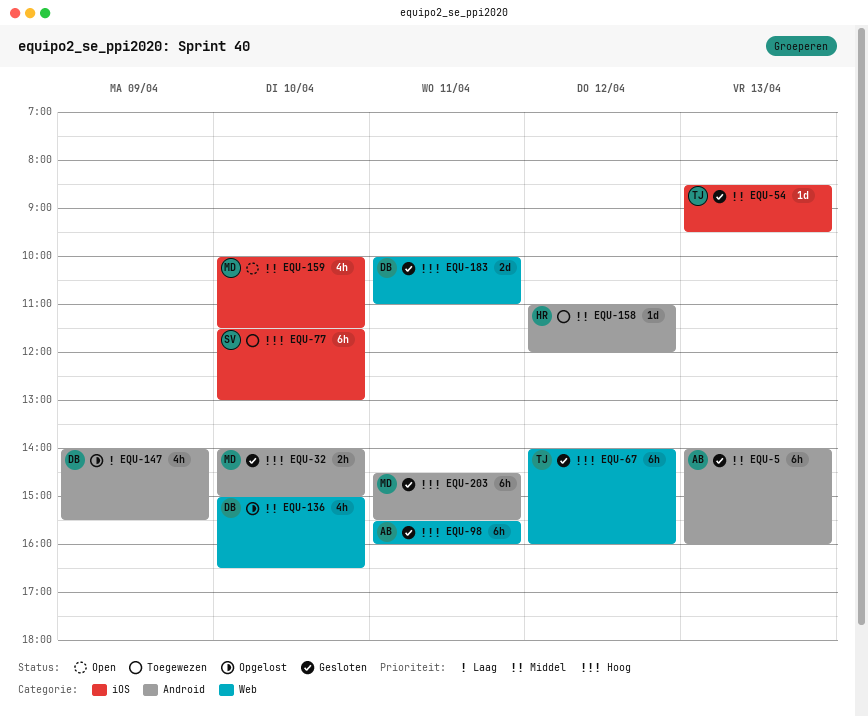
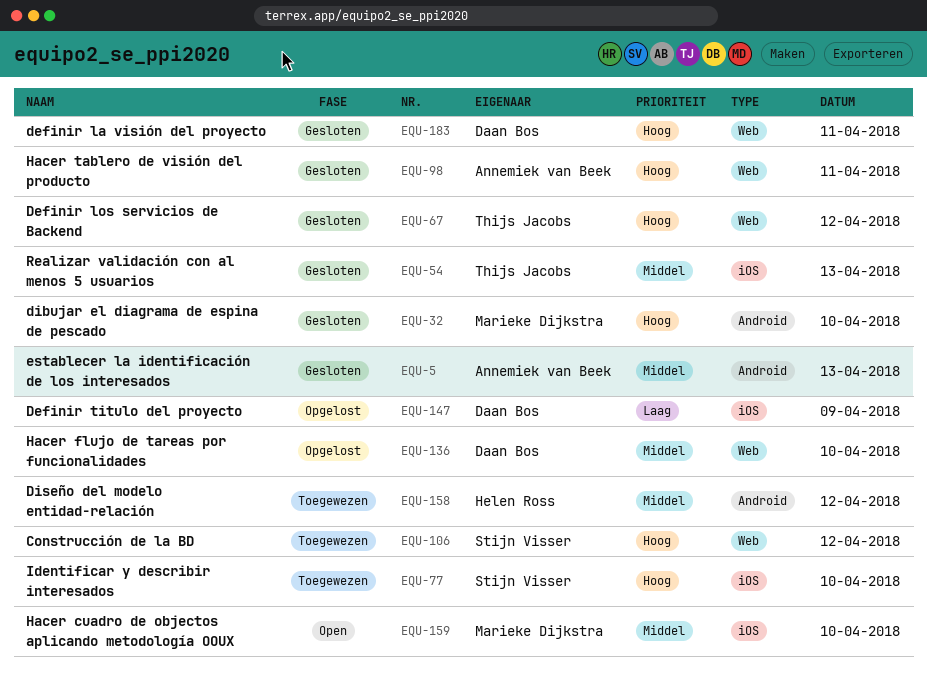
EQU-106: none -> present
EQU-147, label: Android -> iOS
EQU-203: present -> none

